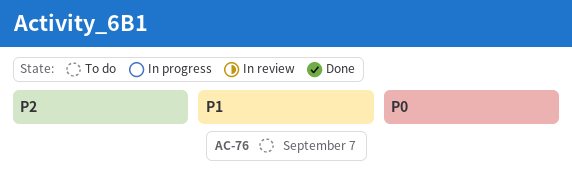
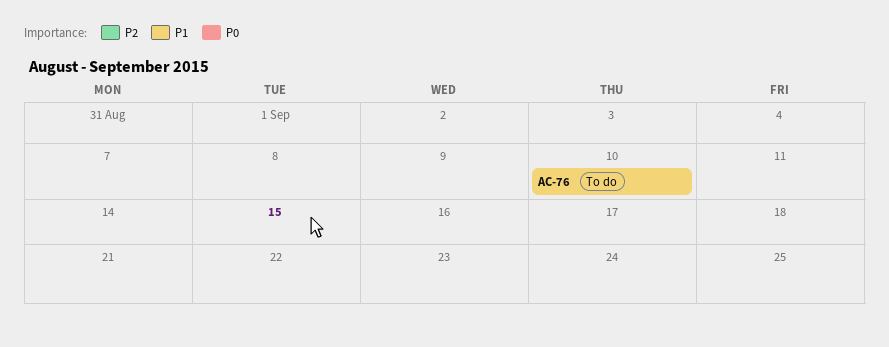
AC-76, due: Sep 7 -> Sep 10

